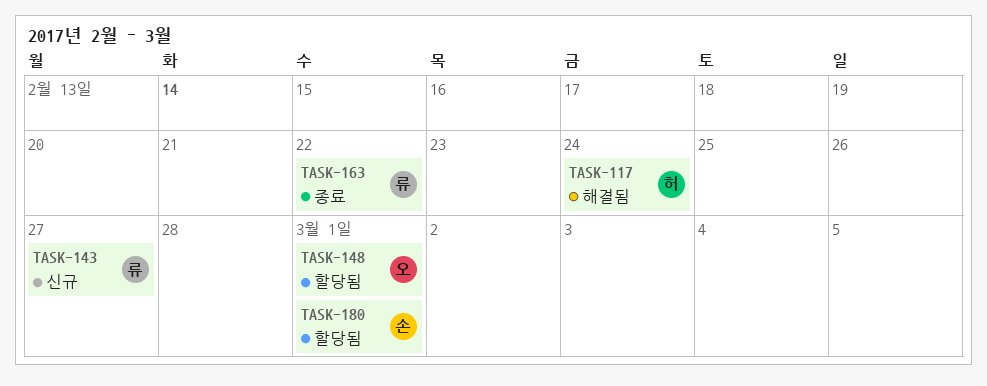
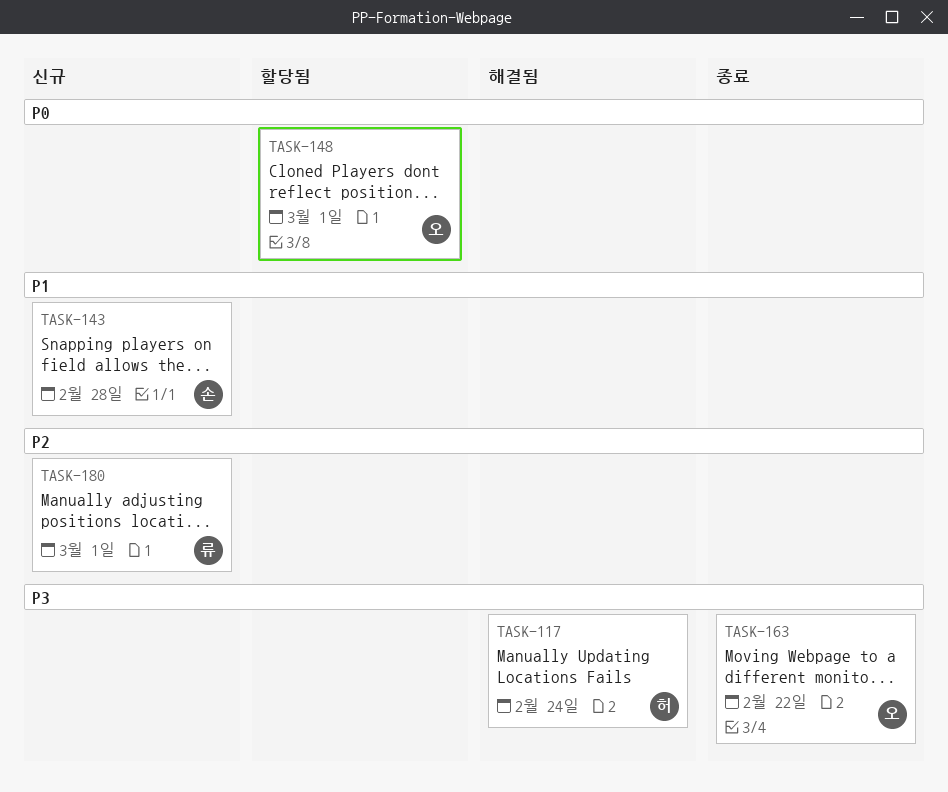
TASK-143, owner: 류 -> 손
TASK-143, due: Feb 27 -> Feb 28
TASK-163, owner: 류 -> 오
TASK-180, status: 할당됨 -> 신규
TASK-180, owner: 손 -> 류

